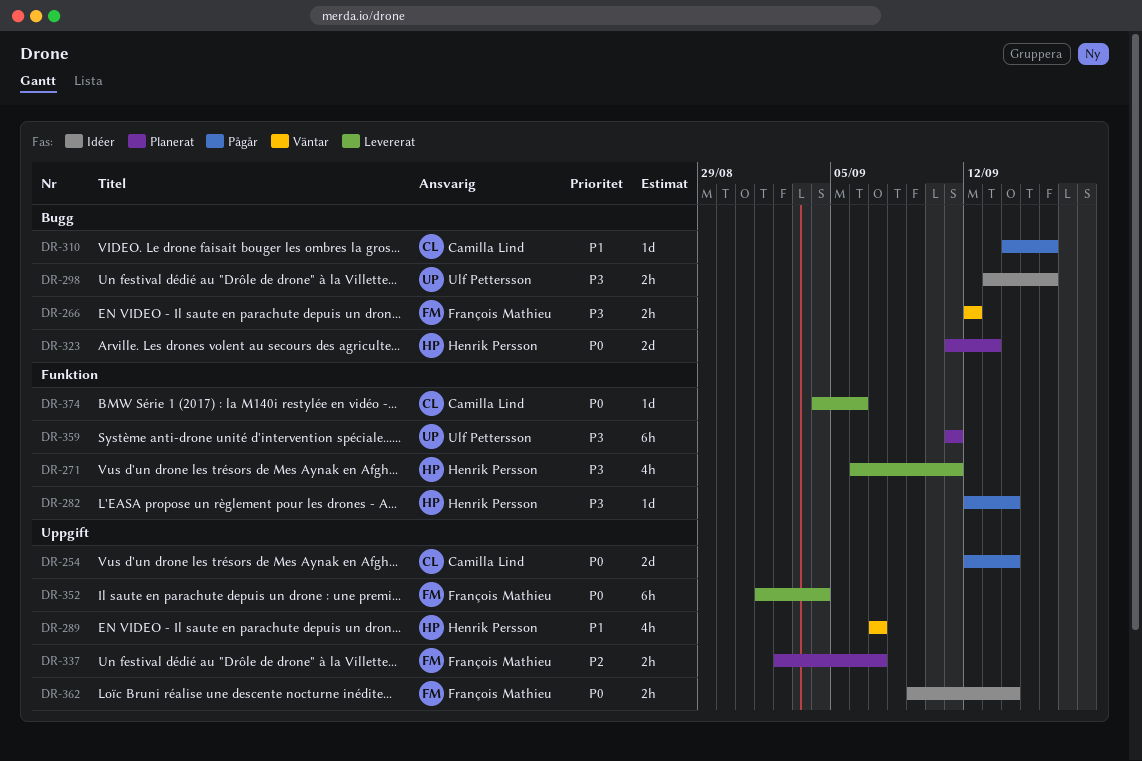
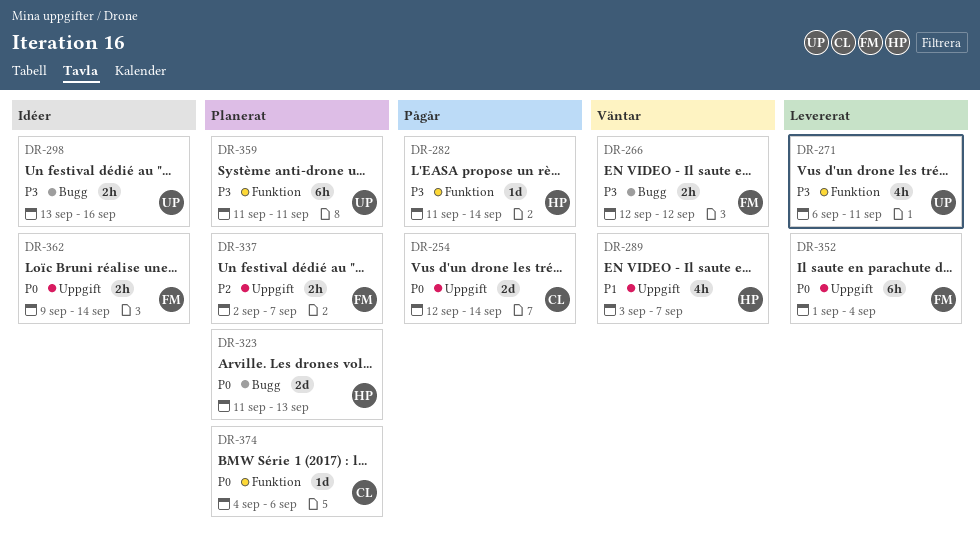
DR-271, owner: Henrik Persson -> Ulf Pettersson
DR-282, start: Sep 12 -> Sep 11
DR-289, start: Sep 7 -> Sep 3
DR-310: present -> none
DR-374, status: Levererat -> Planerat

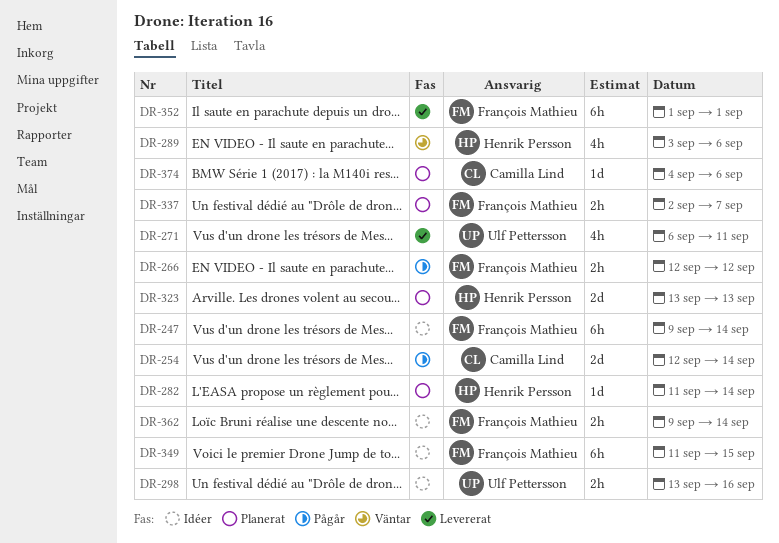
DR-247: none -> present
DR-266, status: Väntar -> Pågår
DR-282, status: Pågår -> Planerat
DR-289, due: Sep 7 -> Sep 6
DR-323, start: Sep 11 -> Sep 13
DR-349: none -> present
DR-352, due: Sep 4 -> Sep 1
DR-359: present -> none

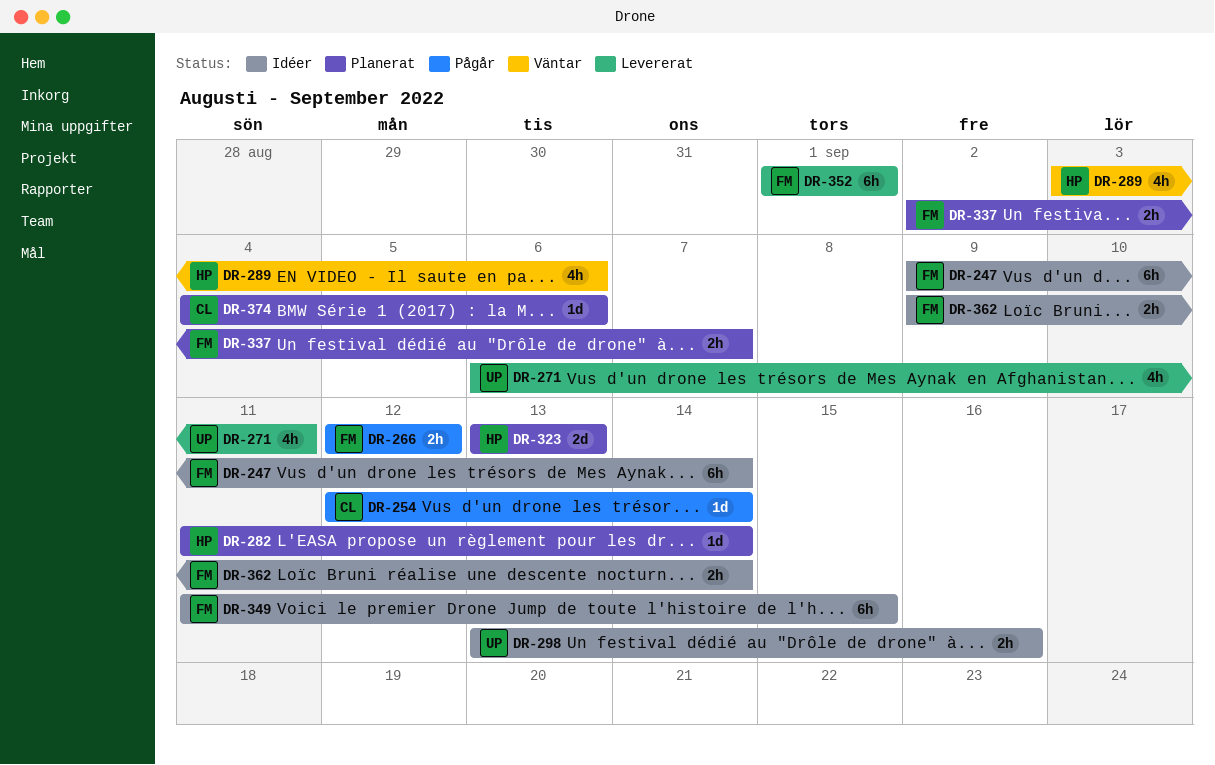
DR-254, estimate: 2d -> 1d

